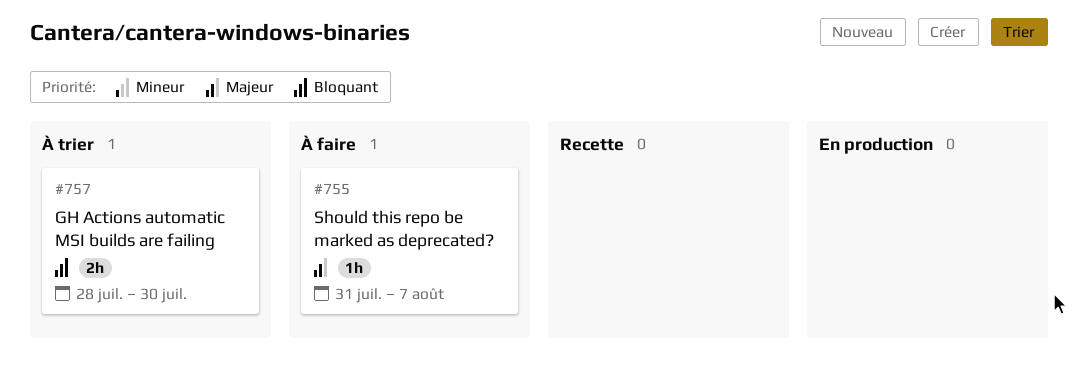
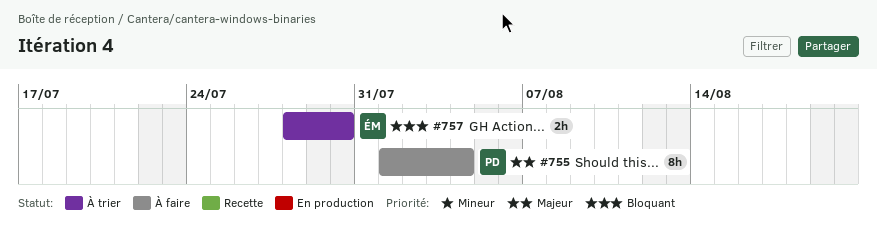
#755, estimate: 1h -> 8h
#755, start: Jul 31 -> Aug 1
#755, due: Aug 7 -> Aug 4

